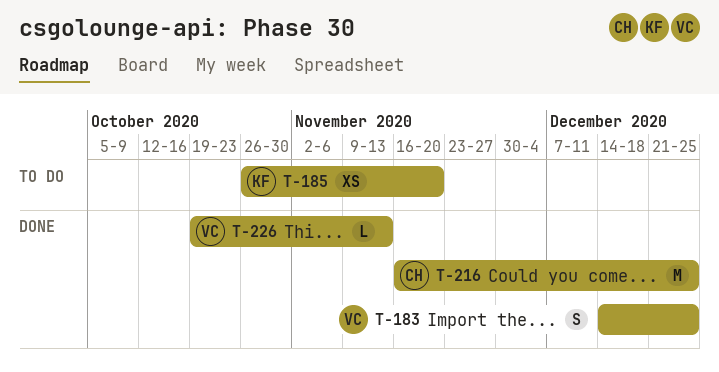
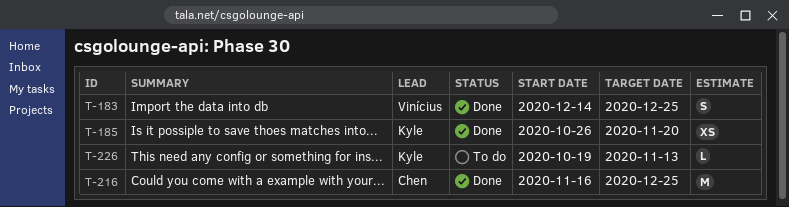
T-185, status: To do -> Done
T-226, status: Done -> To do
T-226, owner: Vinícius -> Kyle

